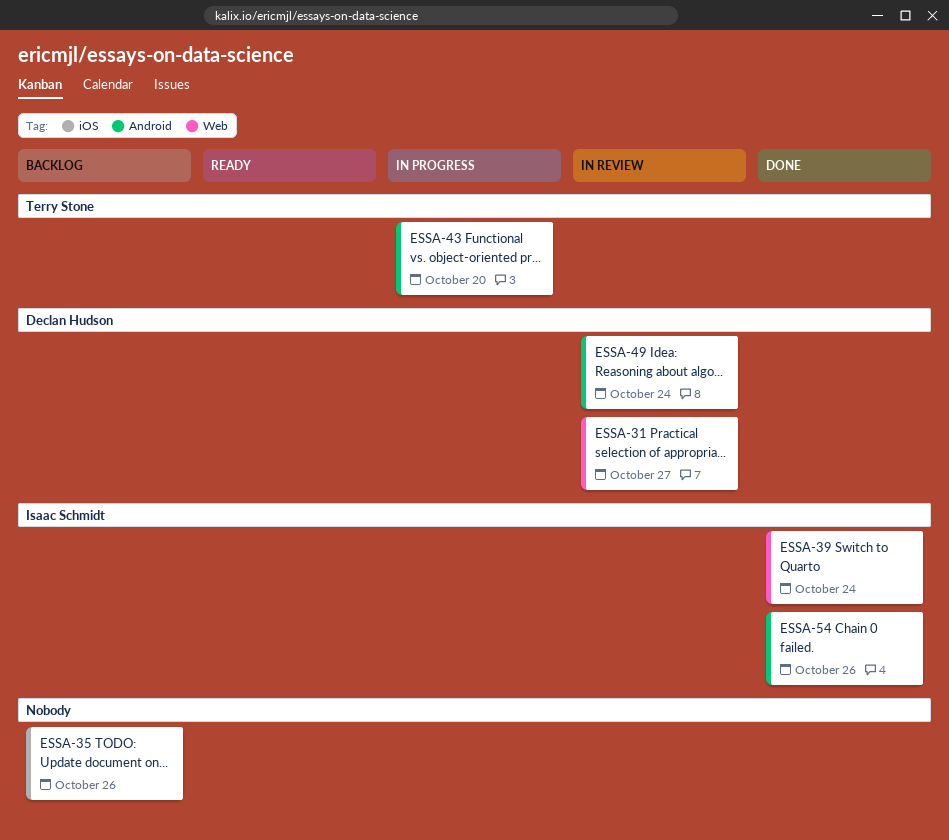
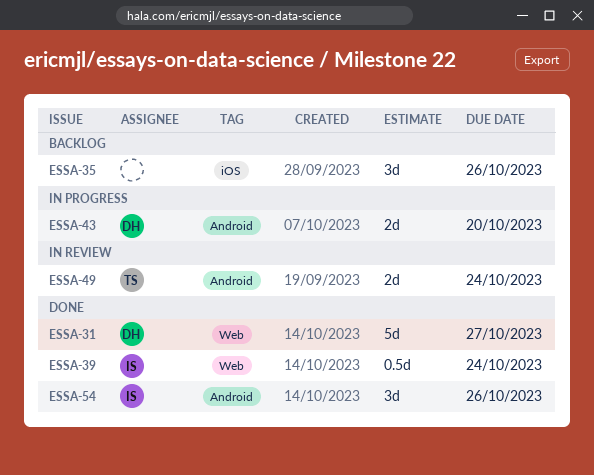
ESSA-31, status: In review -> Done
ESSA-43, owner: Terry Stone -> Declan Hudson
ESSA-49, owner: Declan Hudson -> Terry Stone

